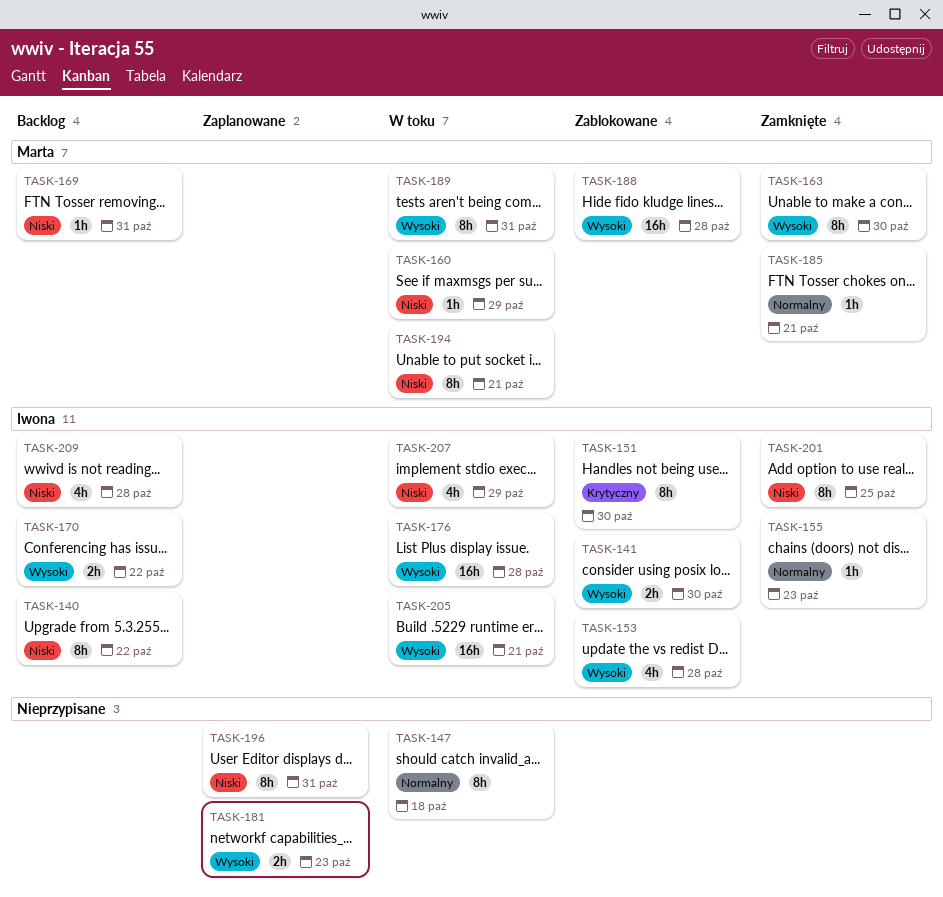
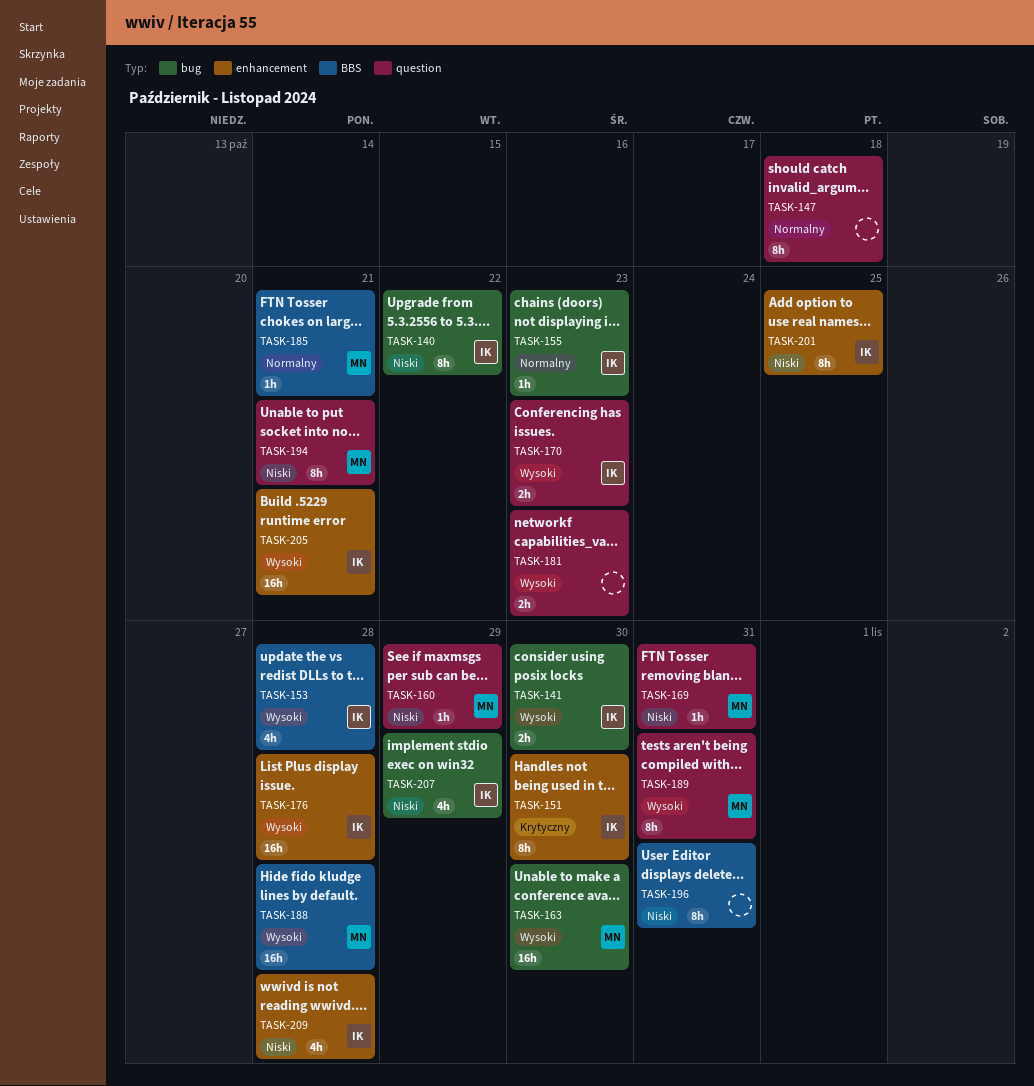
TASK-163, estimate: 8h -> 16h
TASK-170, due: Oct 22 -> Oct 23

